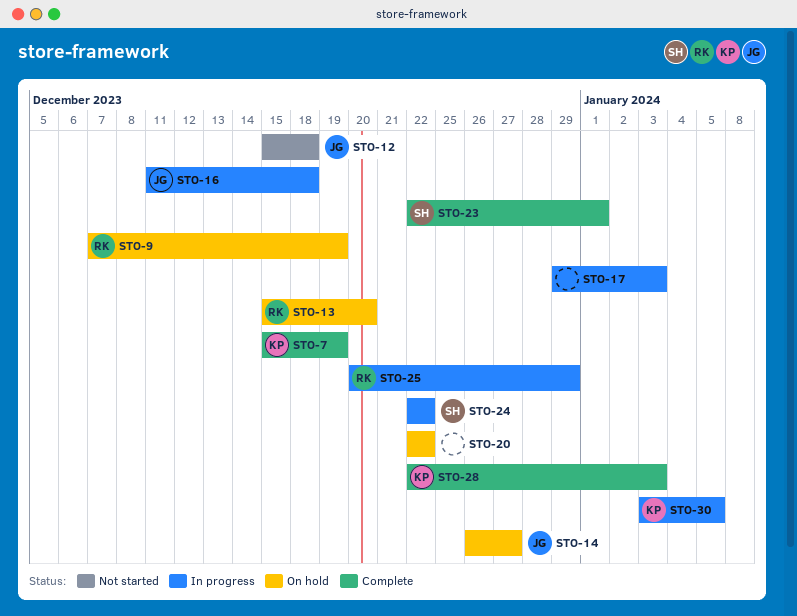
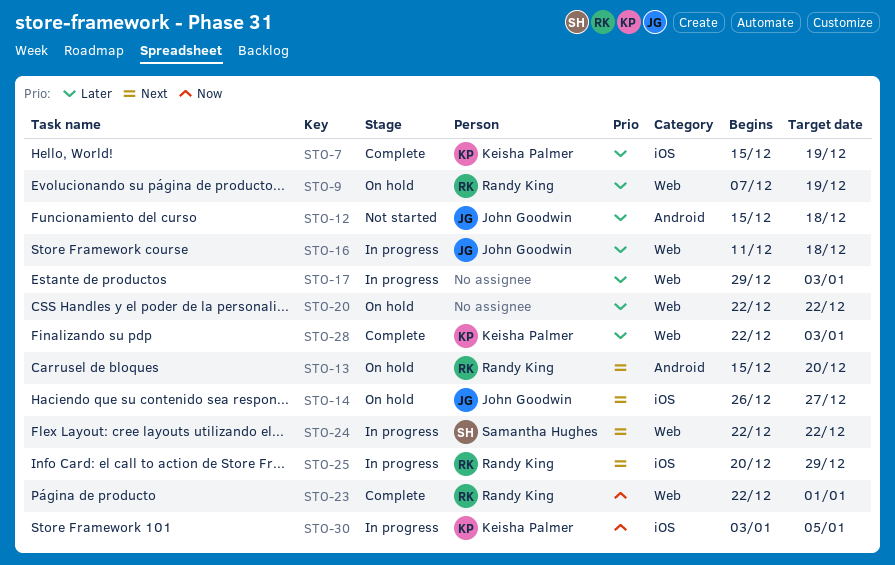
STO-23, owner: Samantha Hughes -> Randy King

